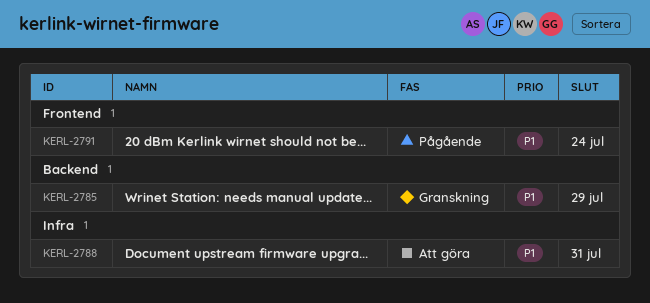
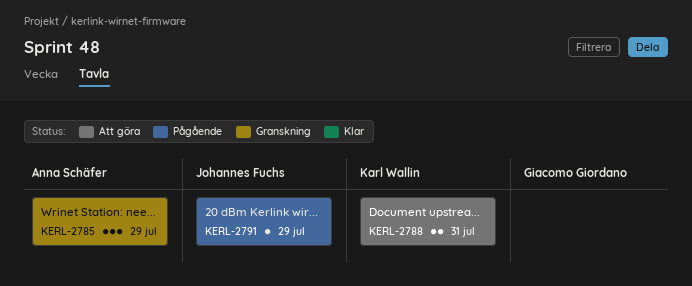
KERL-2791, due: Jul 24 -> Jul 29

